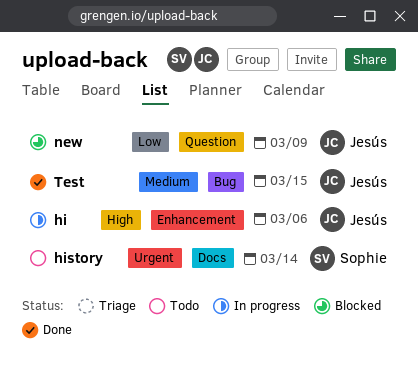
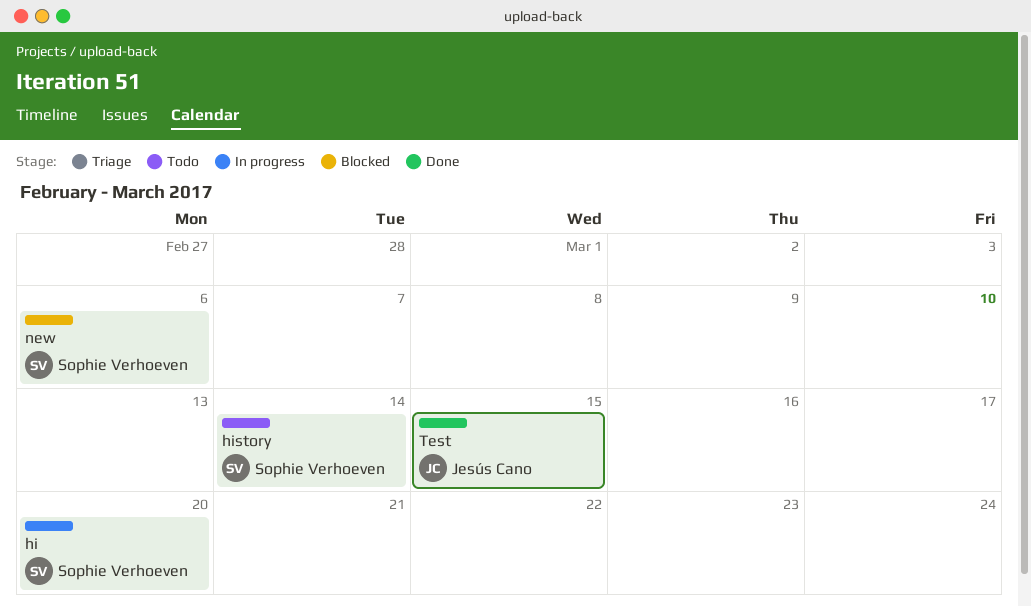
hi, owner: Jesús Cano -> Sophie Verhoeven
hi, due: Mar 6 -> Mar 20
new, owner: Jesús Cano -> Sophie Verhoeven
new, due: Mar 9 -> Mar 6

